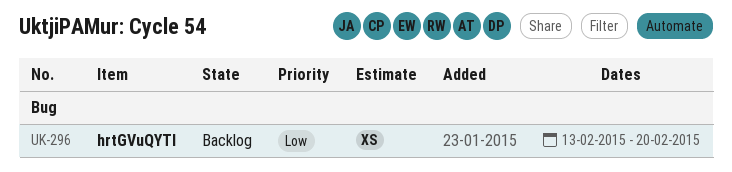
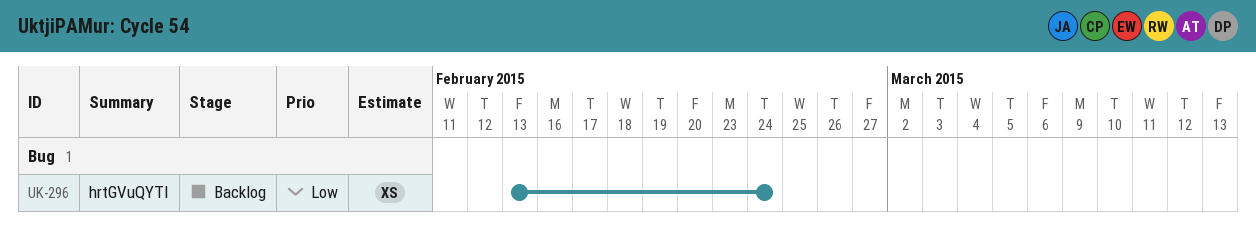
UK-296, due: Feb 20 -> Feb 24

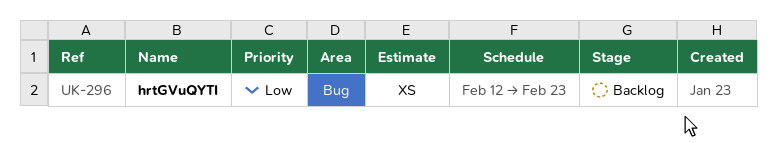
UK-296, start: Feb 13 -> Feb 12
UK-296, due: Feb 24 -> Feb 23

